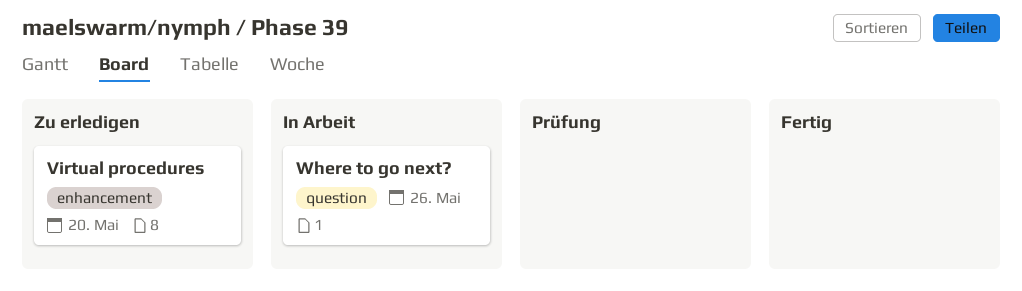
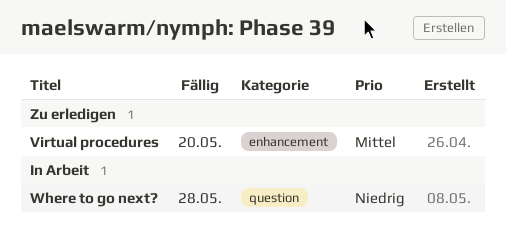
Where to go next?, due: May 26 -> May 28

